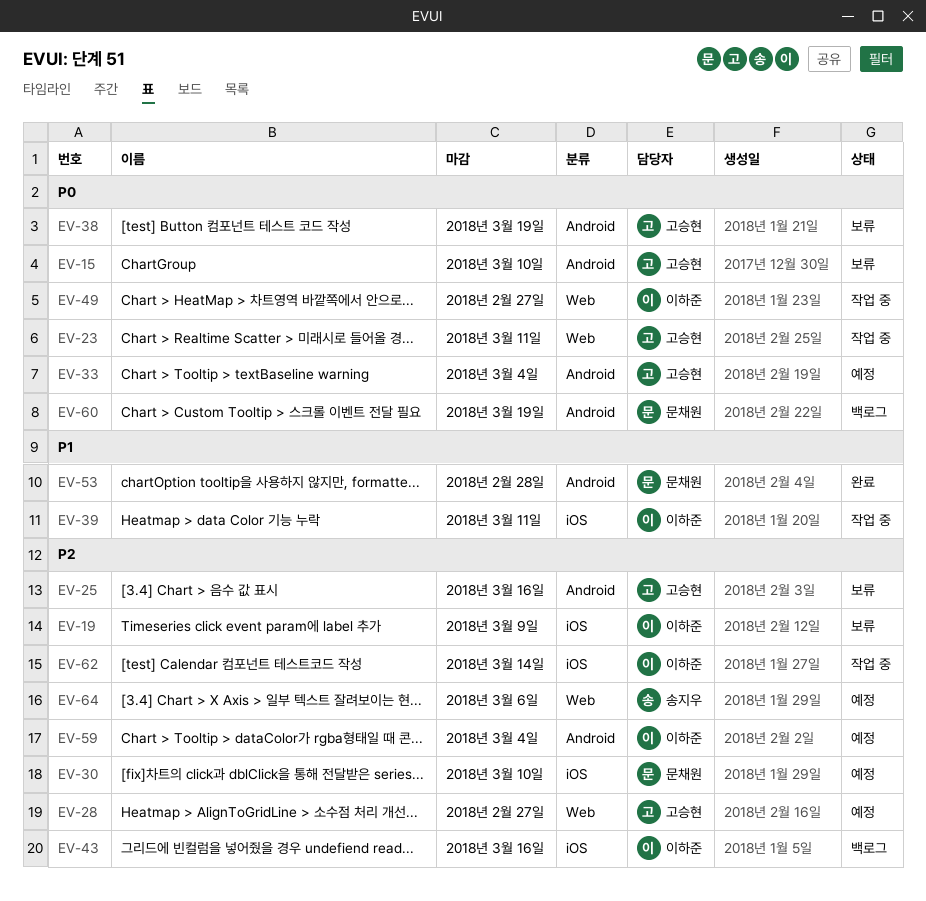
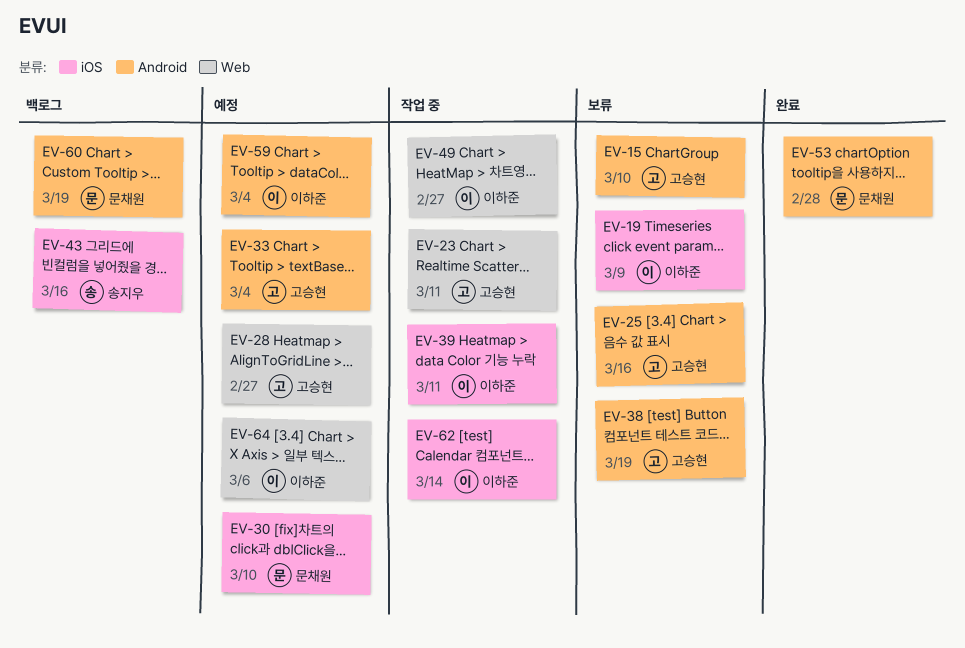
EV-43, owner: 이하준 -> 송지우
EV-64, owner: 송지우 -> 이하준

